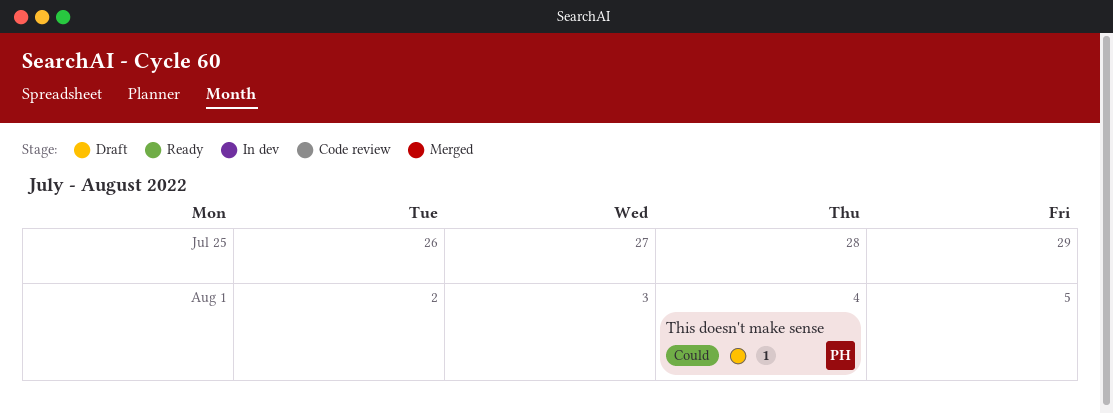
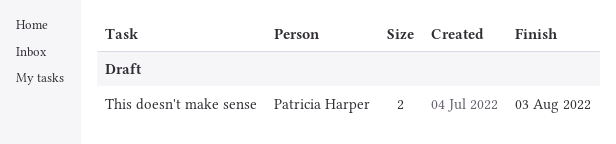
This doesn't make sense, estimate: 1 -> 2
This doesn't make sense, due: Aug 4 -> Aug 3

